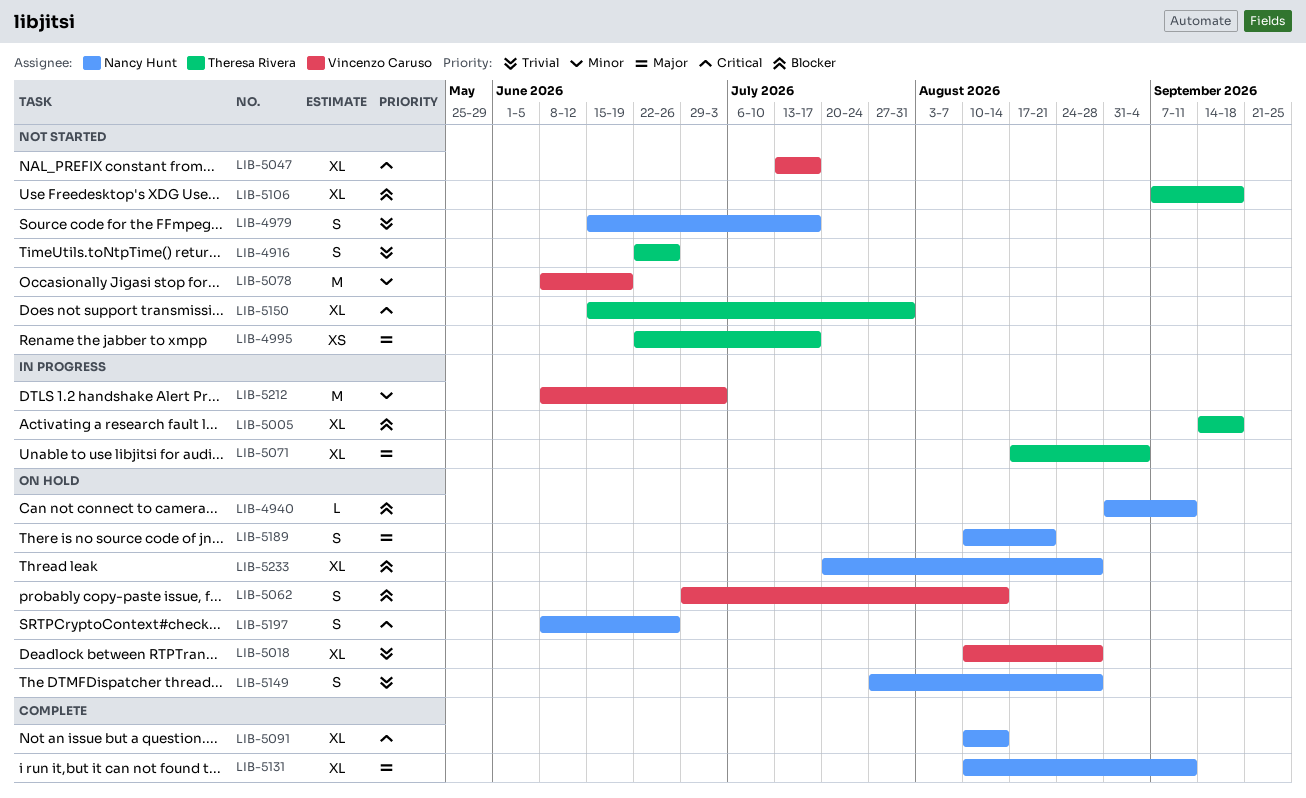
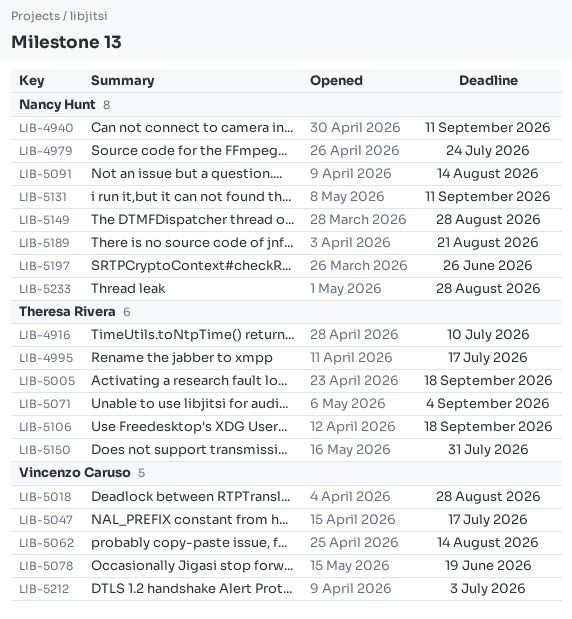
LIB-4916, due: Jun 26 -> Jul 10
LIB-4979, due: Jul 17 -> Jul 24

